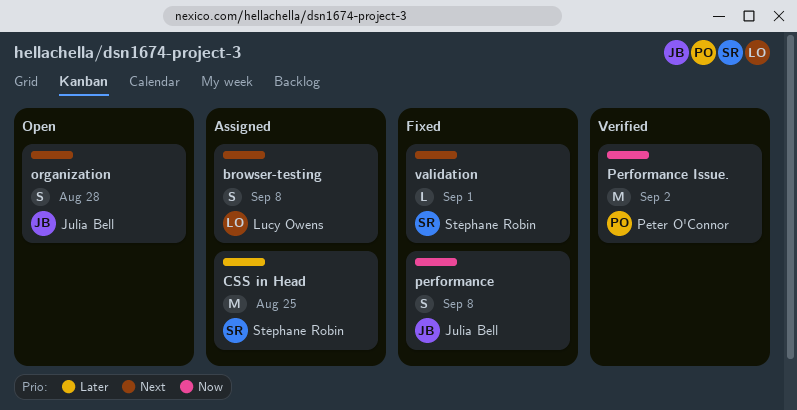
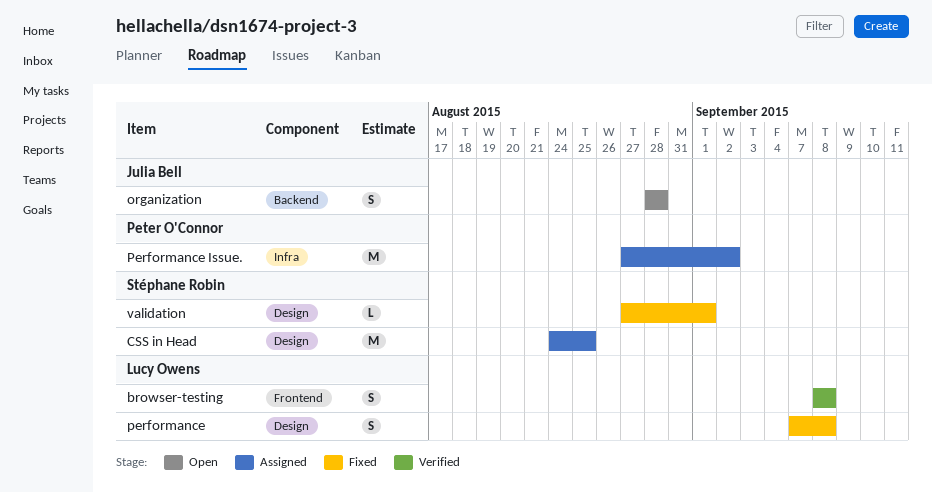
browser-testing, status: Assigned -> Verified
performance, owner: Julia Bell -> Lucy Owens
Performance Issue., status: Verified -> Assigned

